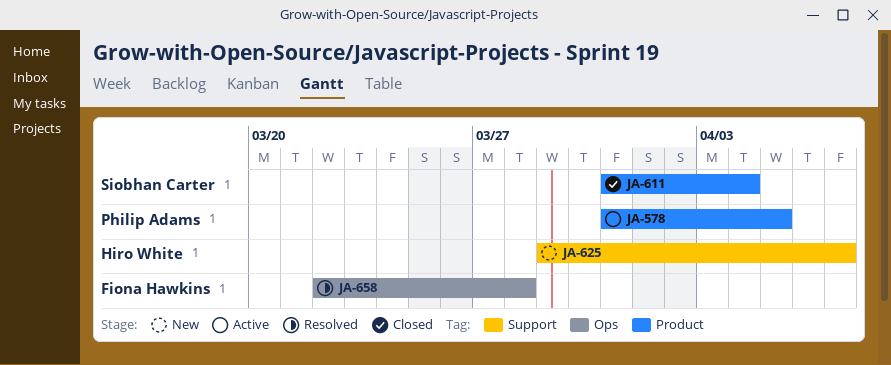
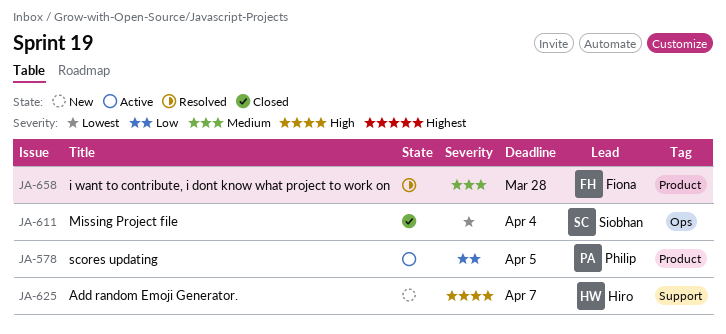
JA-611, label: Product -> Ops
JA-658, label: Ops -> Product

